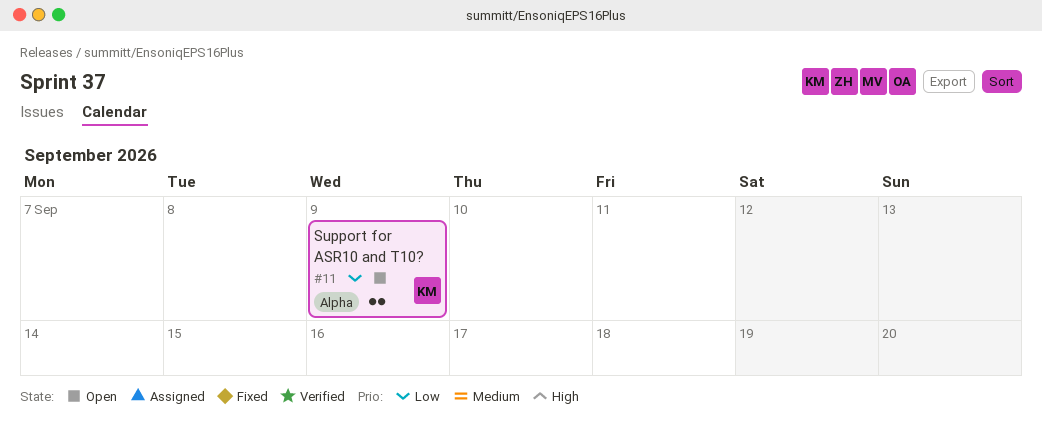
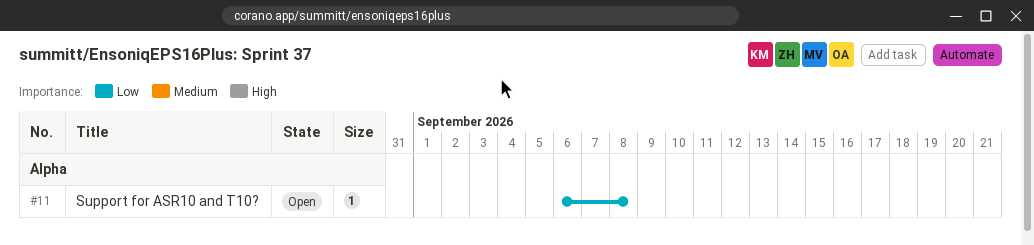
#11, estimate: 2 -> 1
#11, due: Sep 9 -> Sep 8

